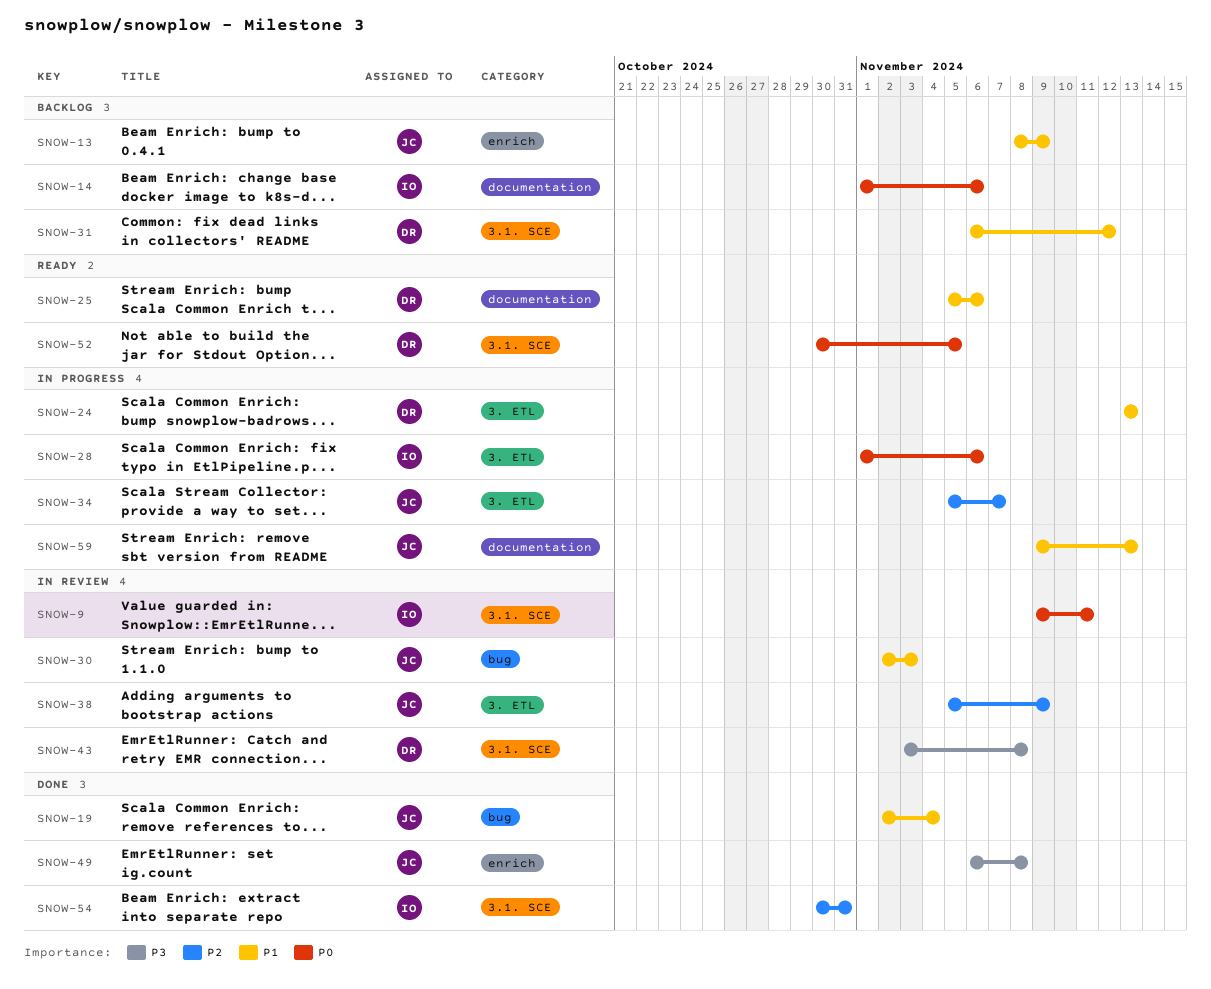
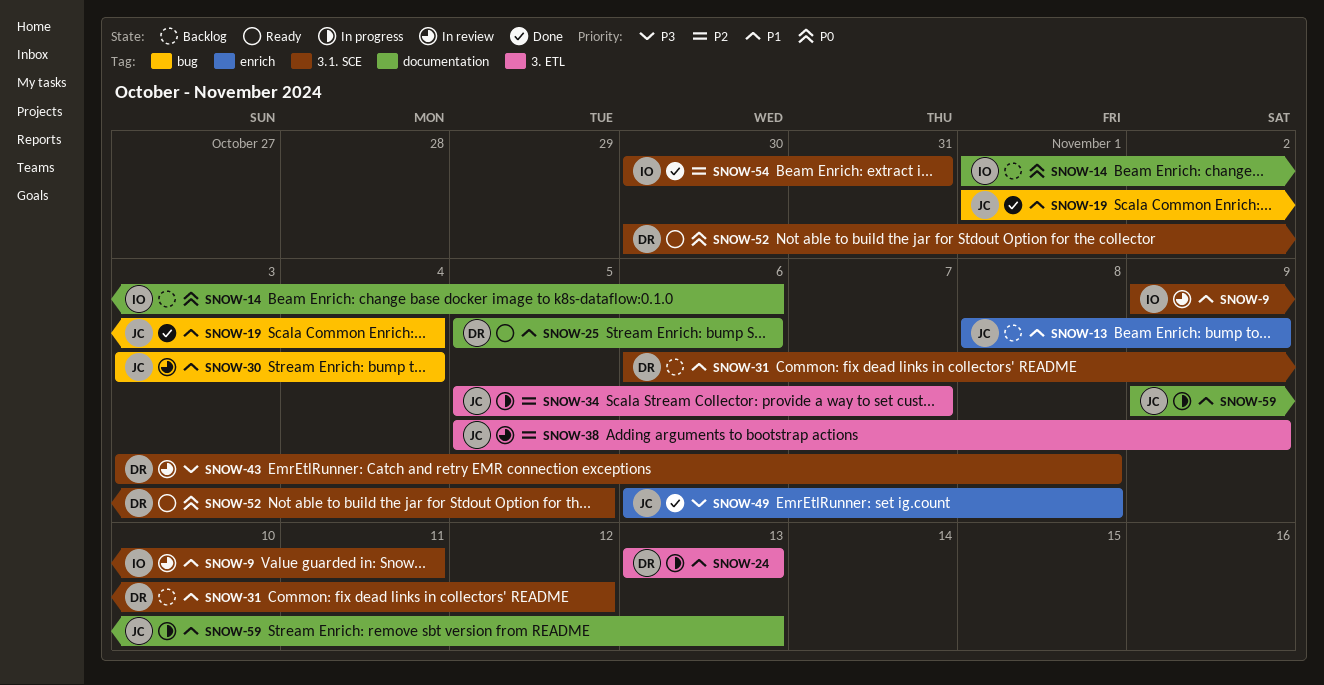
SNOW-9, priority: P0 -> P1
SNOW-19, start: Nov 2 -> Nov 1
SNOW-28: present -> none
SNOW-30, start: Nov 2 -> Nov 3
SNOW-30, due: Nov 3 -> Nov 4

